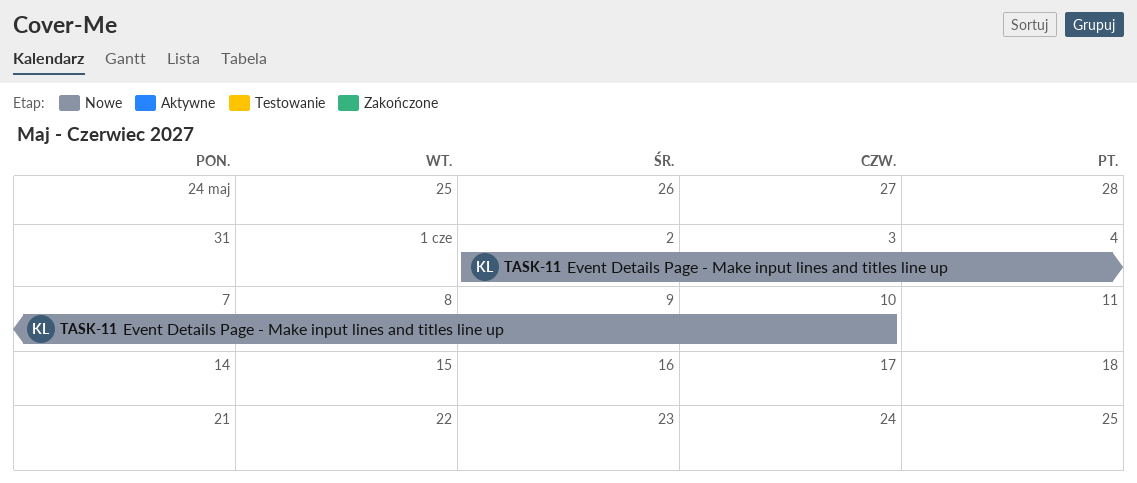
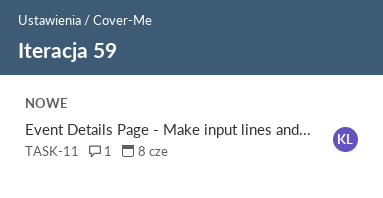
TASK-11, due: Jun 10 -> Jun 8

